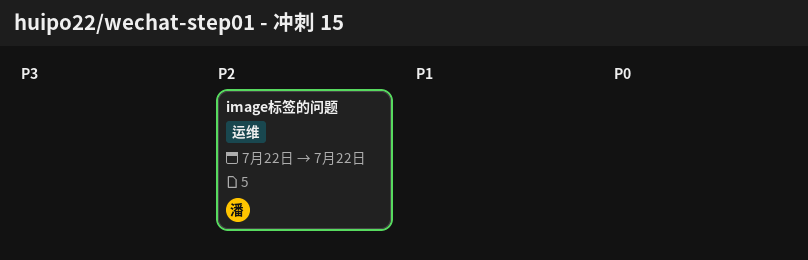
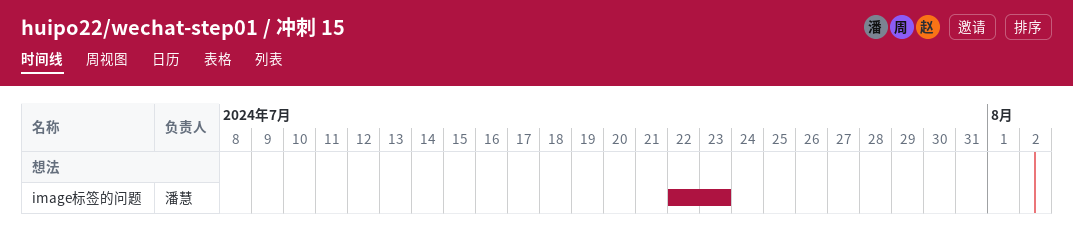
image标签的问题, due: Jul 22 -> Jul 23

